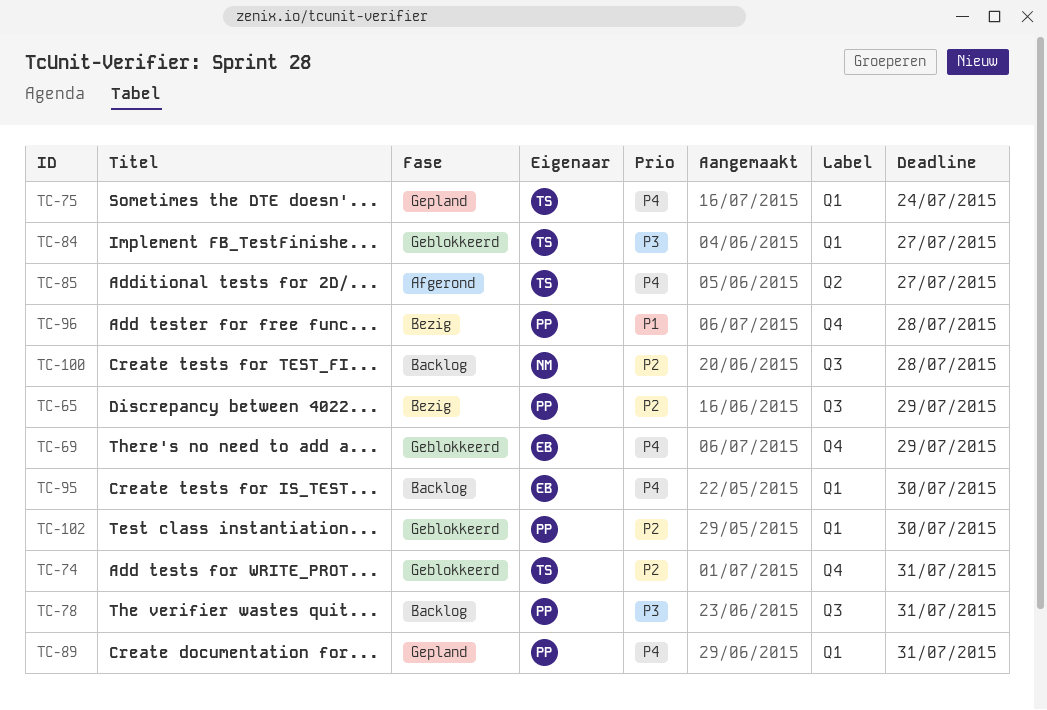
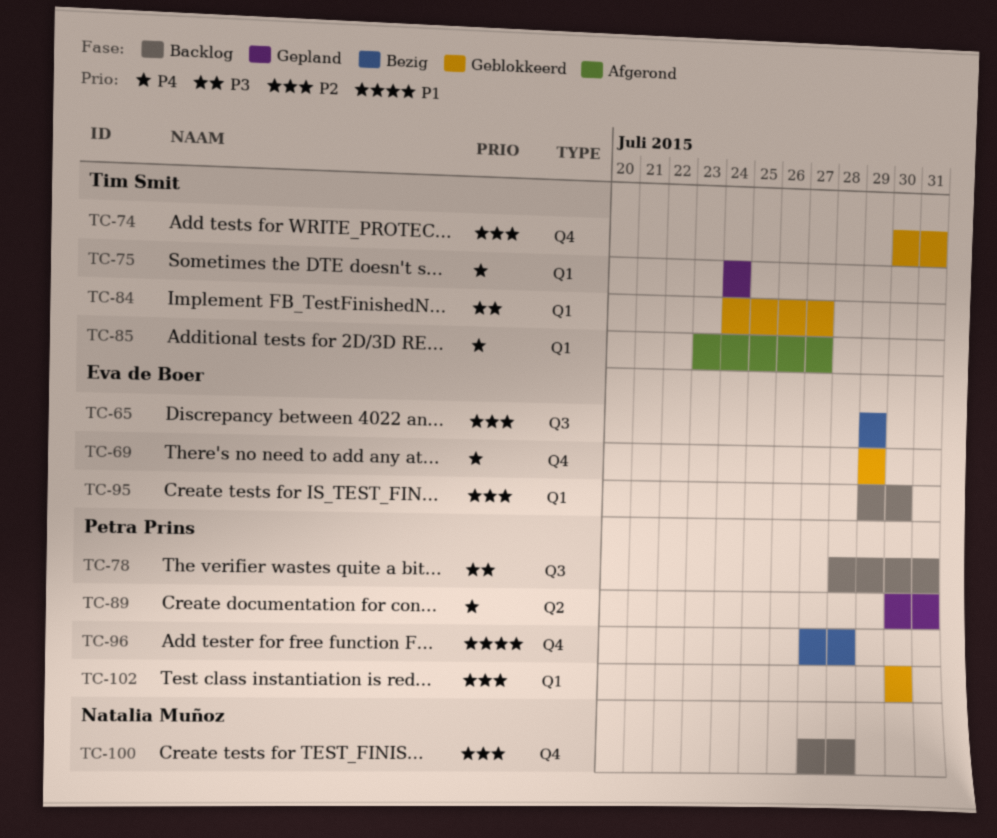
TC-65, owner: Petra Prins -> Eva de Boer
TC-85, label: Q2 -> Q1
TC-89, label: Q1 -> Q2
TC-95, priority: P4 -> P2
TC-100, label: Q3 -> Q4

